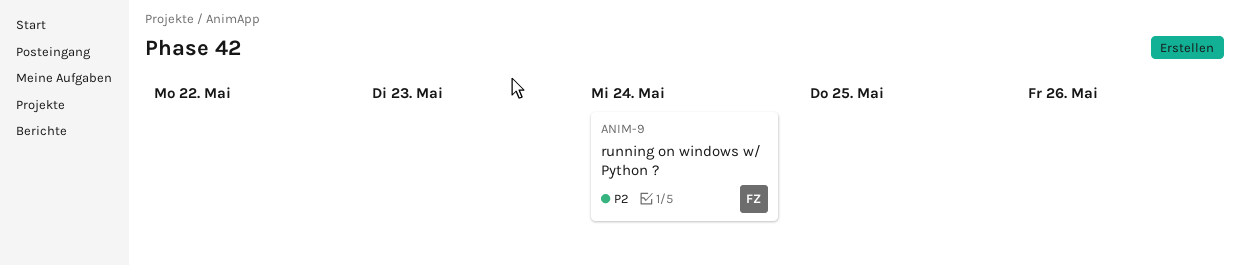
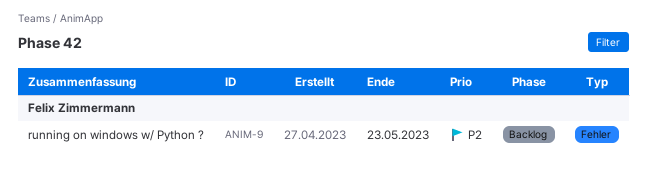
ANIM-9, due: May 24 -> May 23

